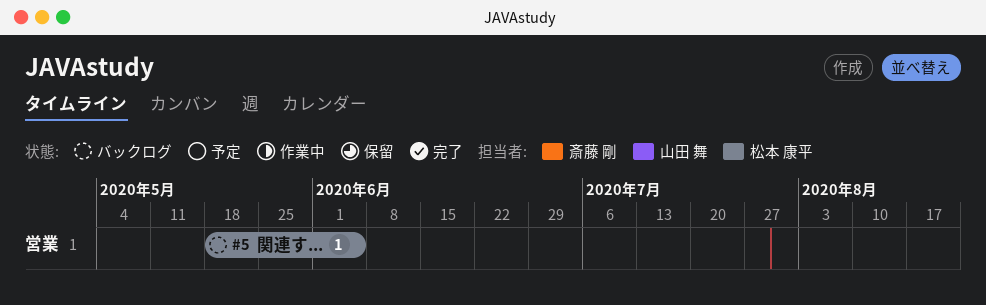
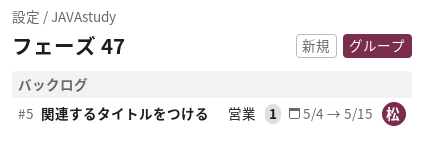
#5, start: May 18 -> May 4
#5, due: Jun 5 -> May 15

